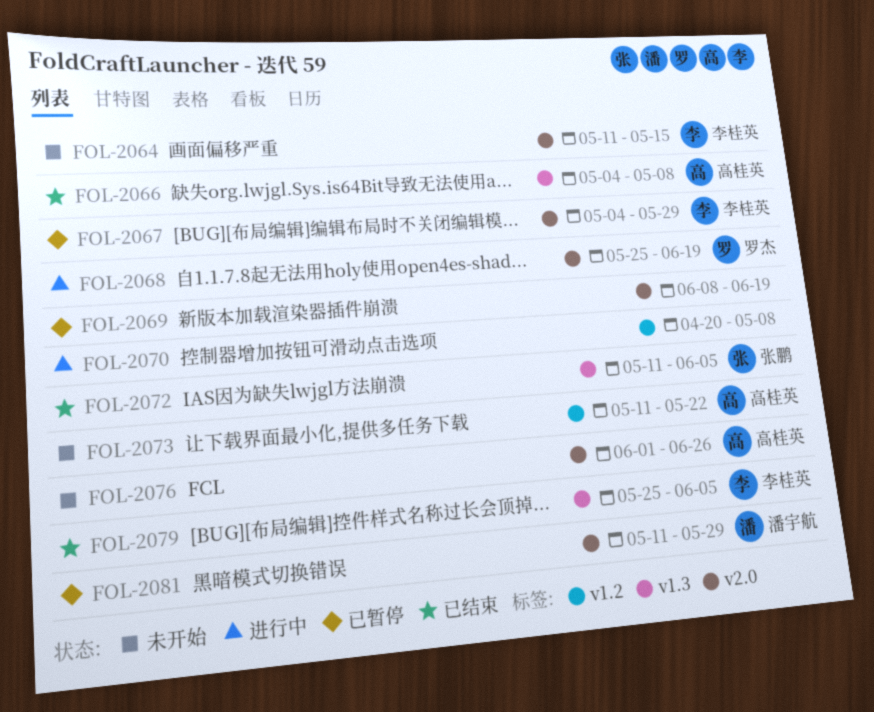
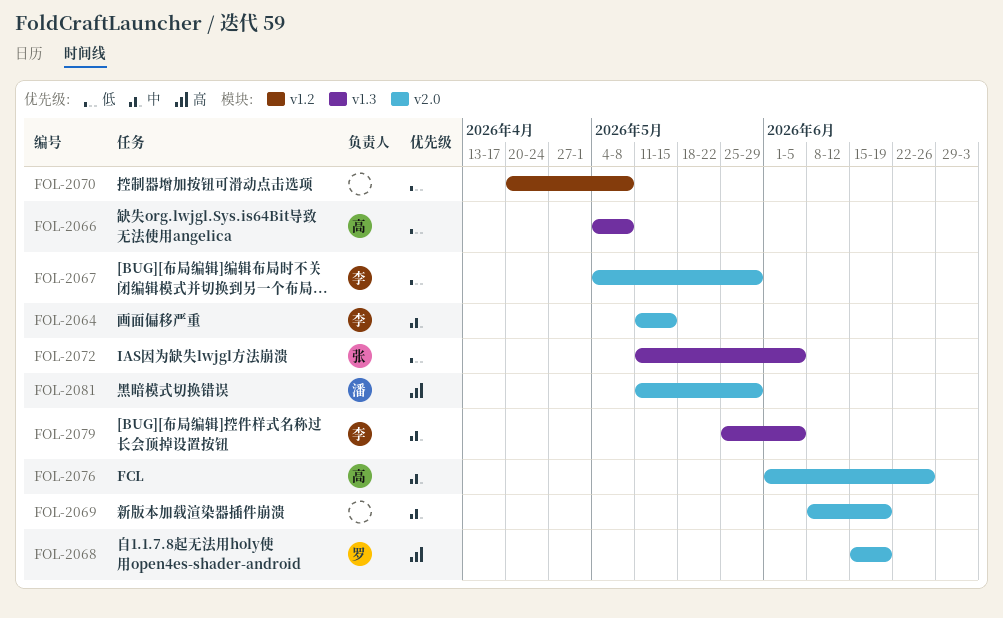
FOL-2068, start: May 25 -> Jun 15
FOL-2073: present -> none

